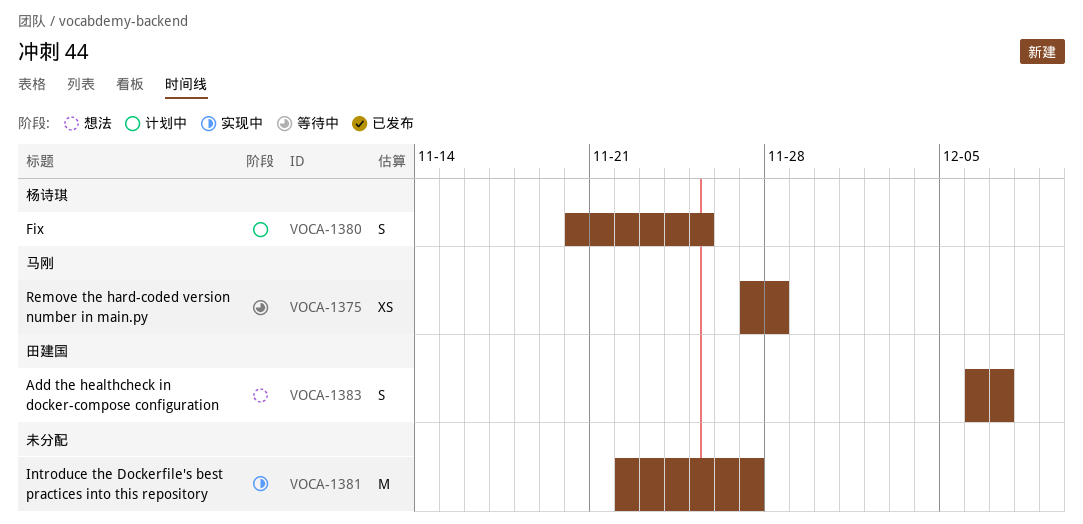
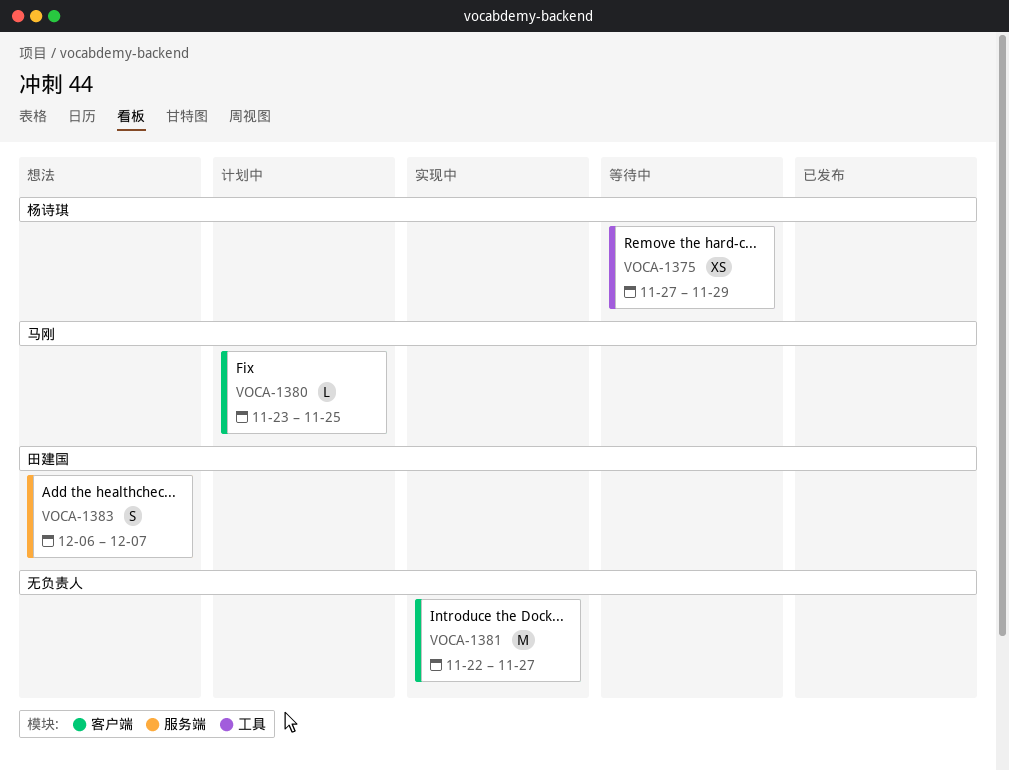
VOCA-1375, owner: 马刚 -> 杨诗琪
VOCA-1375, due: Nov 28 -> Nov 29
VOCA-1380, owner: 杨诗琪 -> 马刚
VOCA-1380, estimate: S -> L
VOCA-1380, start: Nov 20 -> Nov 23

